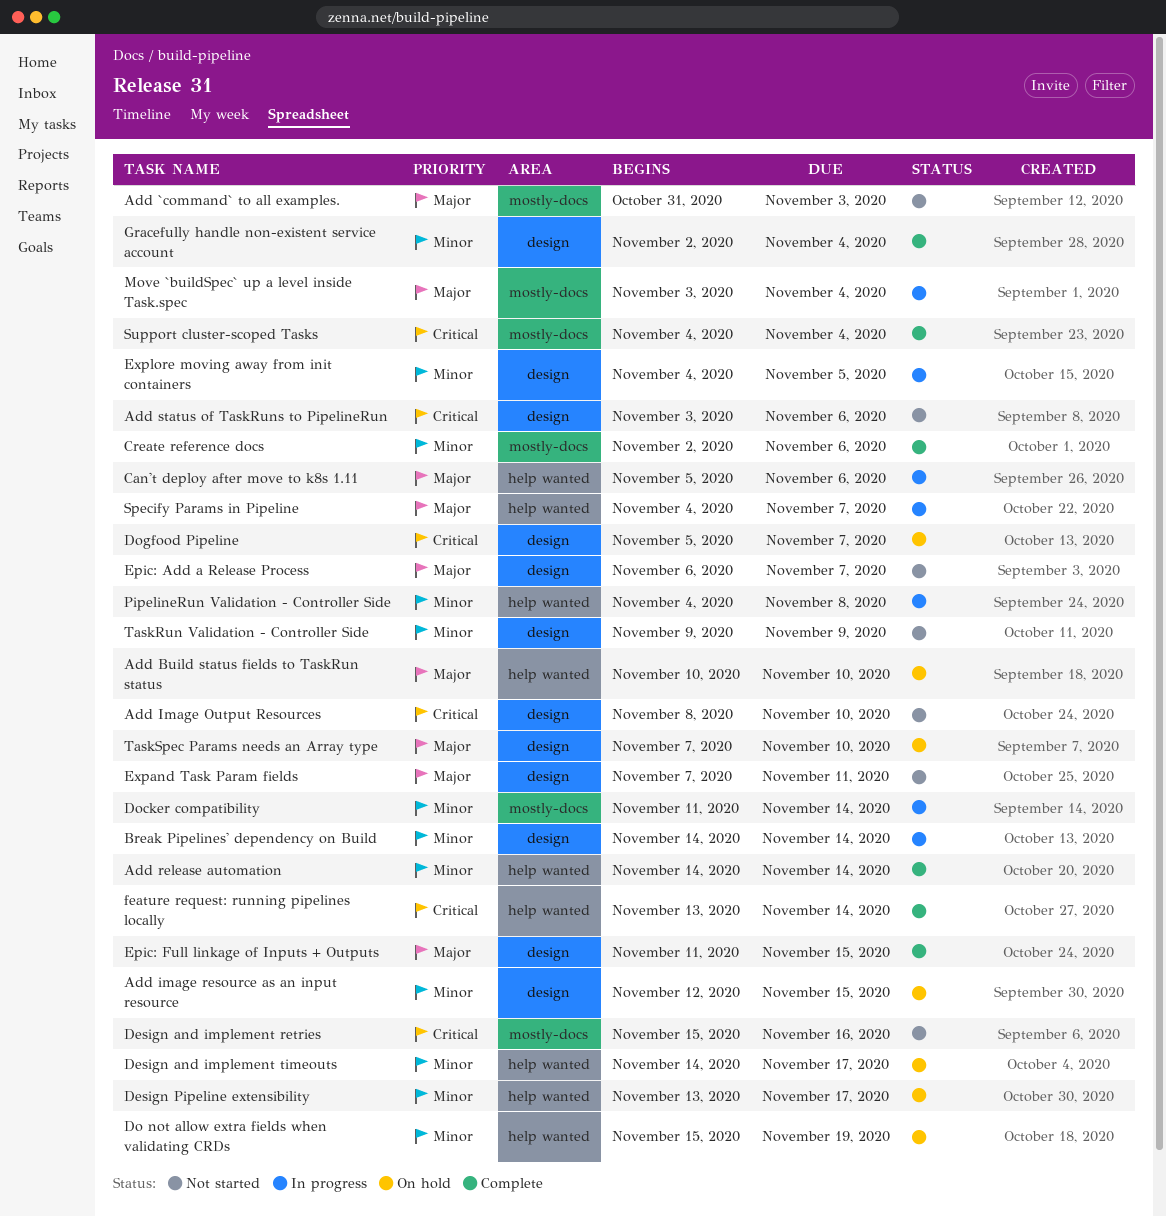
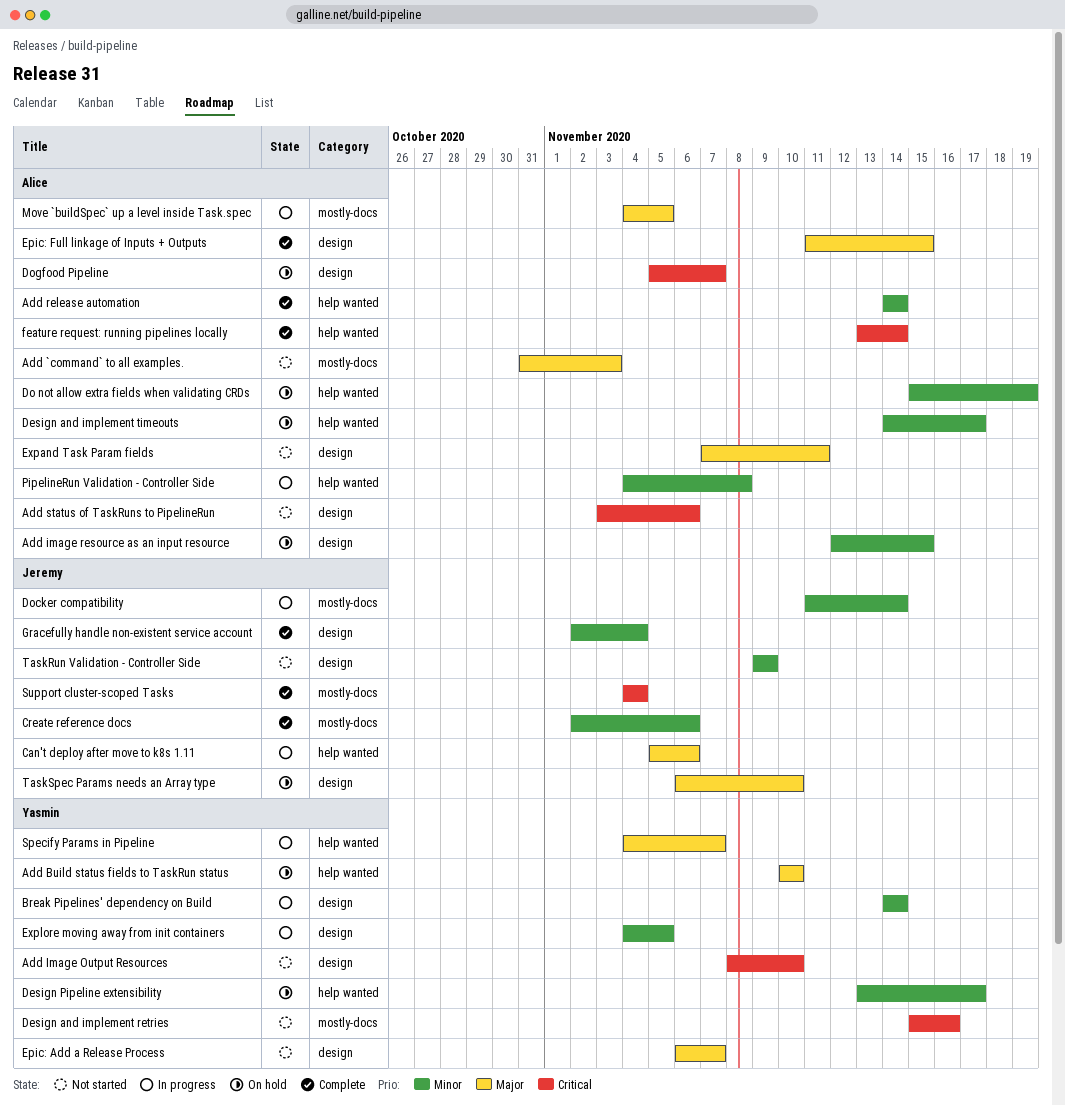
Move `buildSpec` up a level inside Task.spec, start: Nov 3 -> Nov 4
Move `buildSpec` up a level inside Task.spec, due: Nov 4 -> Nov 5
TaskSpec Params needs an Array type, start: Nov 7 -> Nov 6

